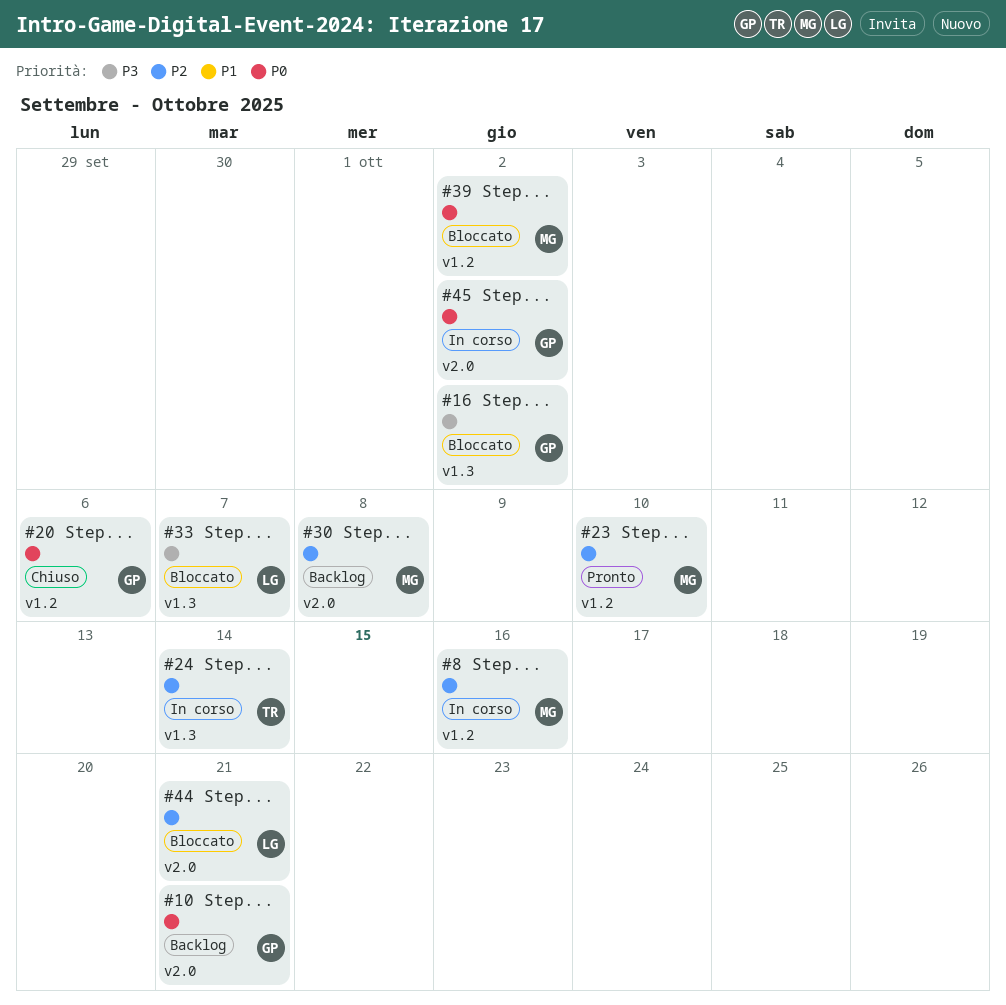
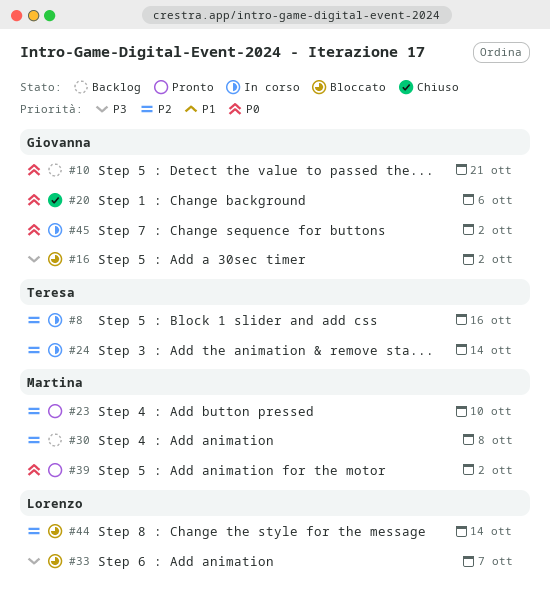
#8, owner: Martina -> Teresa
#39, status: Bloccato -> Pronto
#44, due: Oct 21 -> Oct 14

